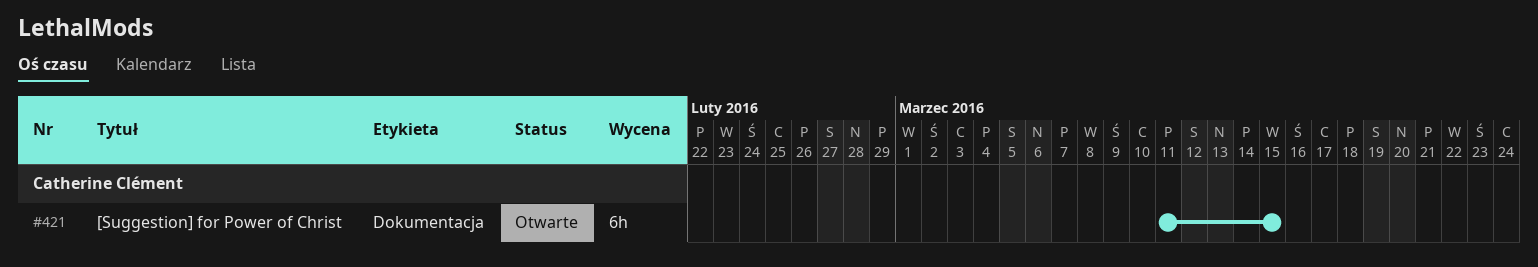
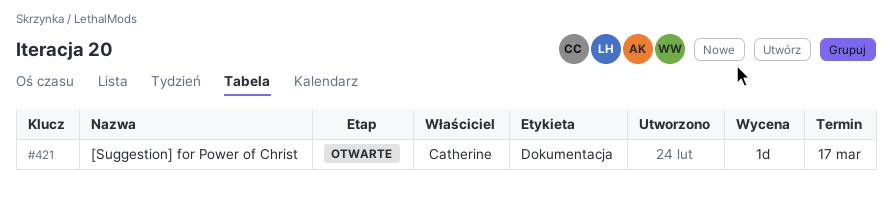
#421, estimate: 6h -> 1d
#421, due: Mar 15 -> Mar 17

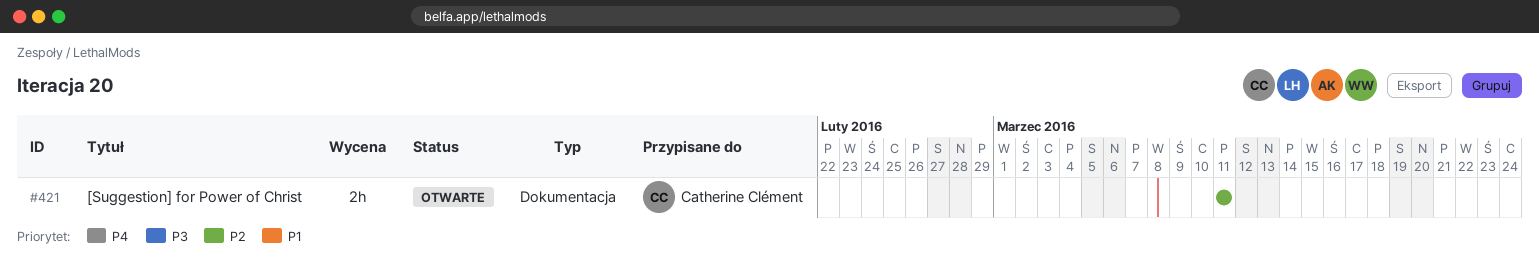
#421, estimate: 1d -> 2h
#421, due: Mar 17 -> Mar 11

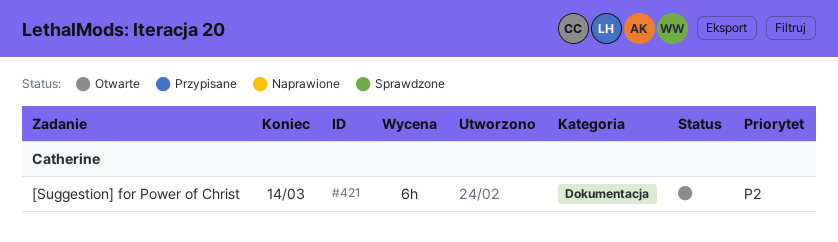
#421, estimate: 2h -> 6h
#421, due: Mar 11 -> Mar 14

